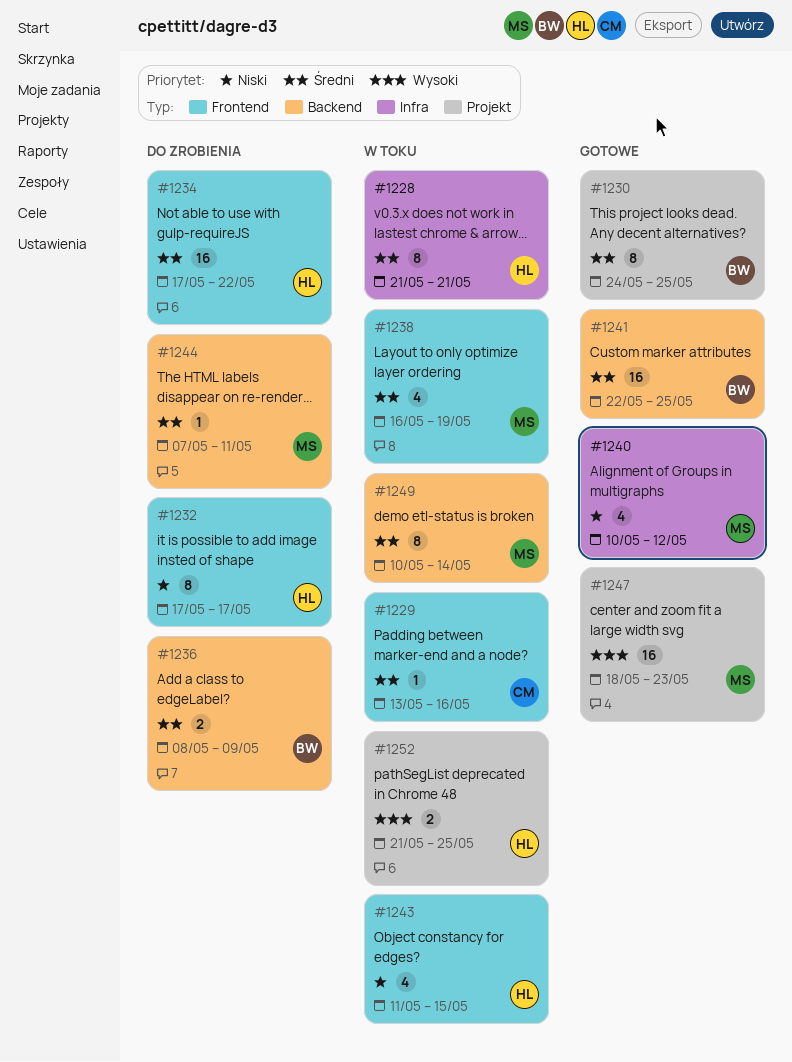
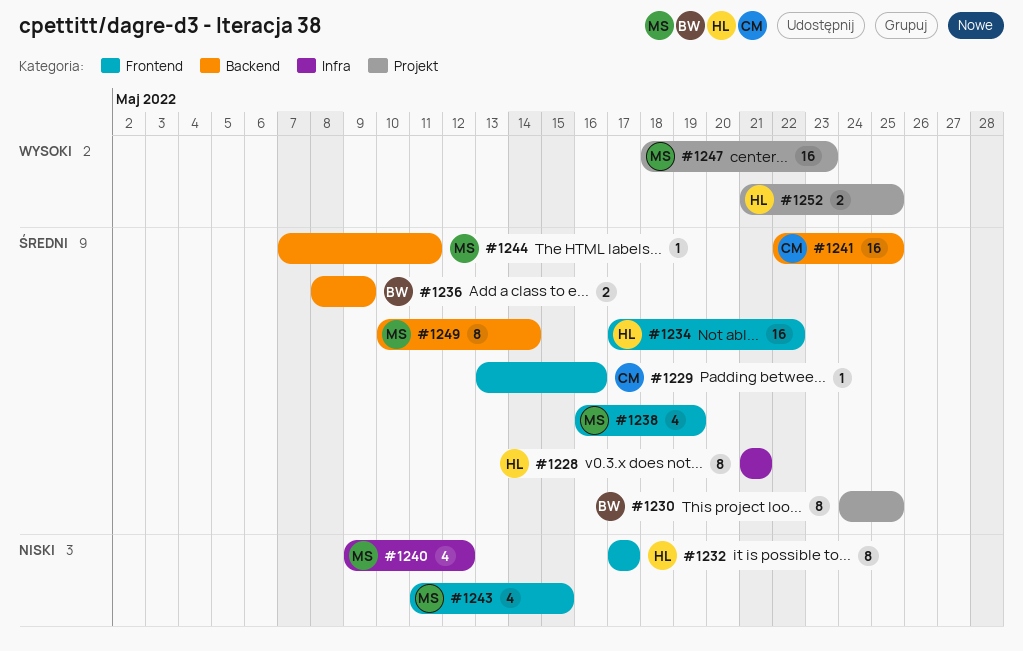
#1240, start: May 10 -> May 9
#1241, owner: BW -> CM
#1243, owner: HL -> MS

